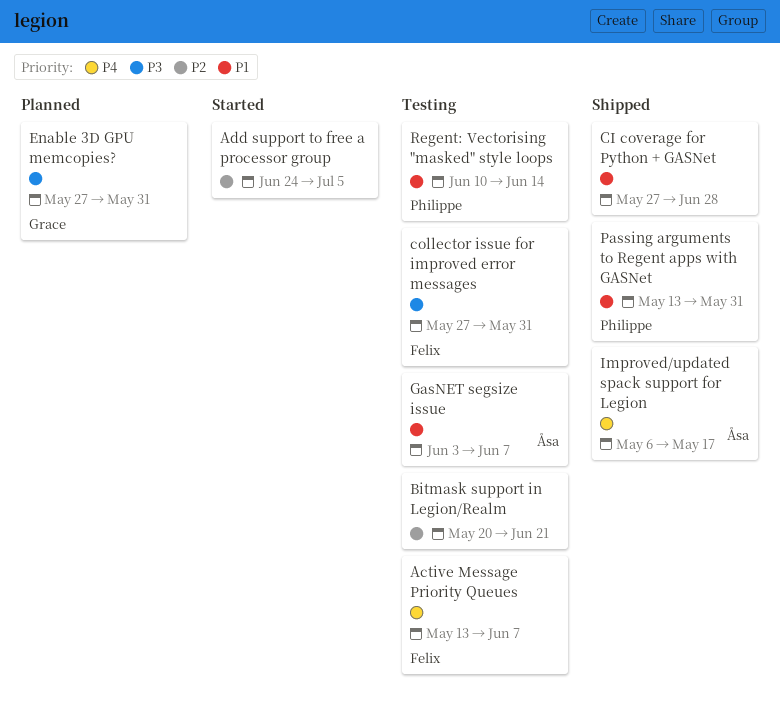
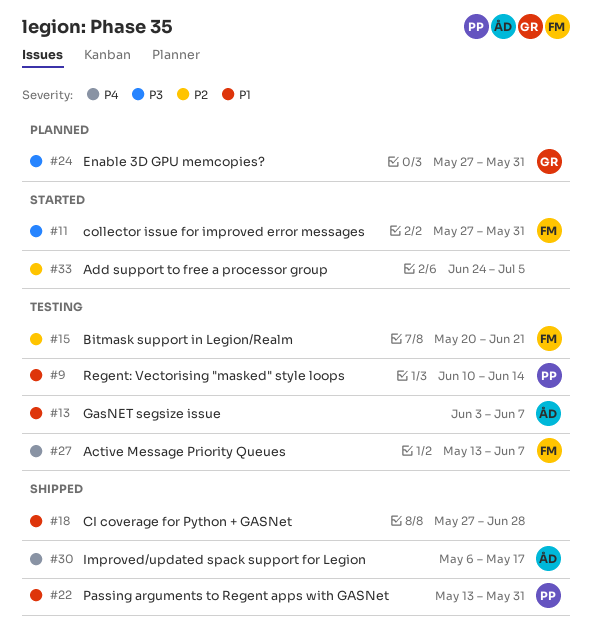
Bitmask support in Legion/Realm, owner: none -> Felix
collector issue for improved error messages, status: Testing -> Started

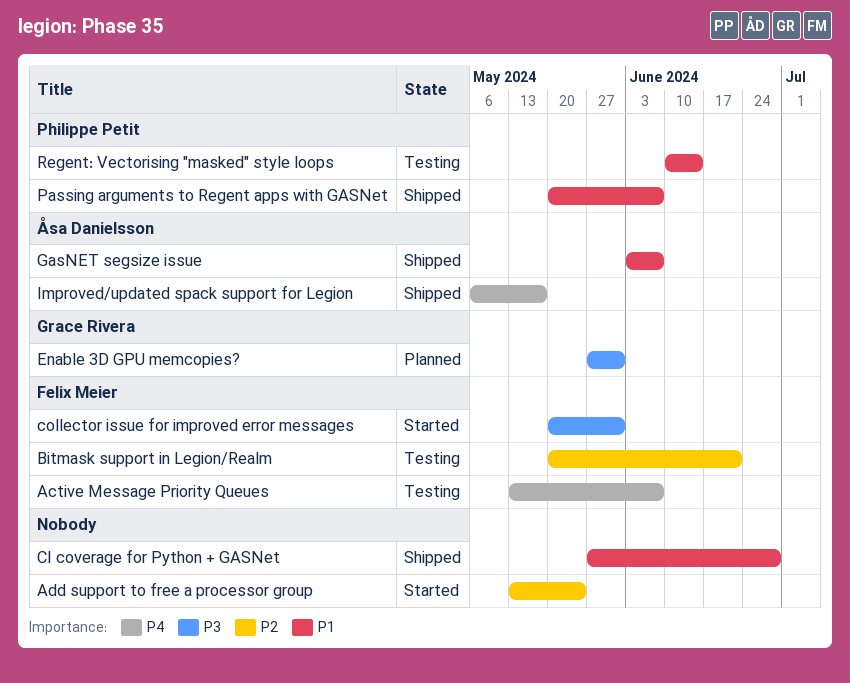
Add support to free a processor group, start: Jun 24 -> May 13
Add support to free a processor group, due: Jul 5 -> May 24
collector issue for improved error messages, start: May 27 -> May 20
GasNET segsize issue, status: Testing -> Shipped
Passing arguments to Regent apps with GASNet, start: May 13 -> May 20
Passing arguments to Regent apps with GASNet, due: May 31 -> Jun 7

